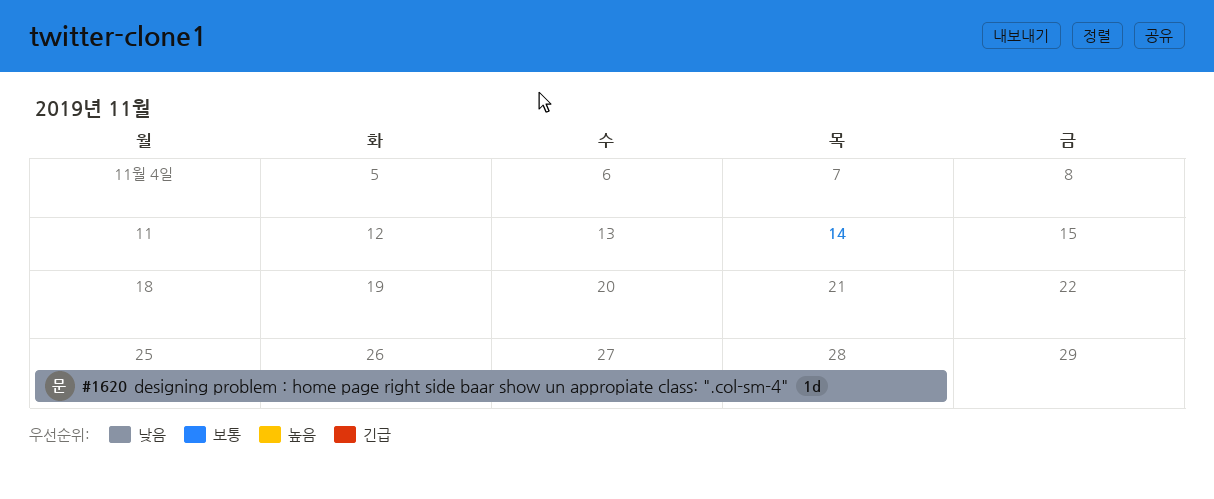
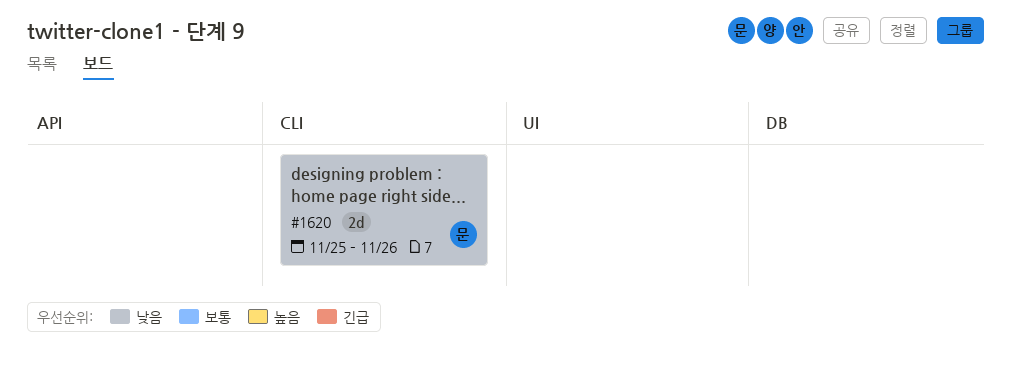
#1620, estimate: 1d -> 2d
#1620, due: Nov 28 -> Nov 26

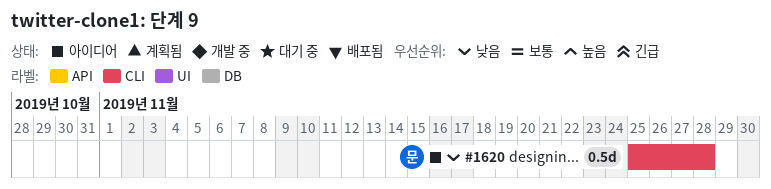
#1620, estimate: 2d -> 0.5d
#1620, due: Nov 26 -> Nov 28

